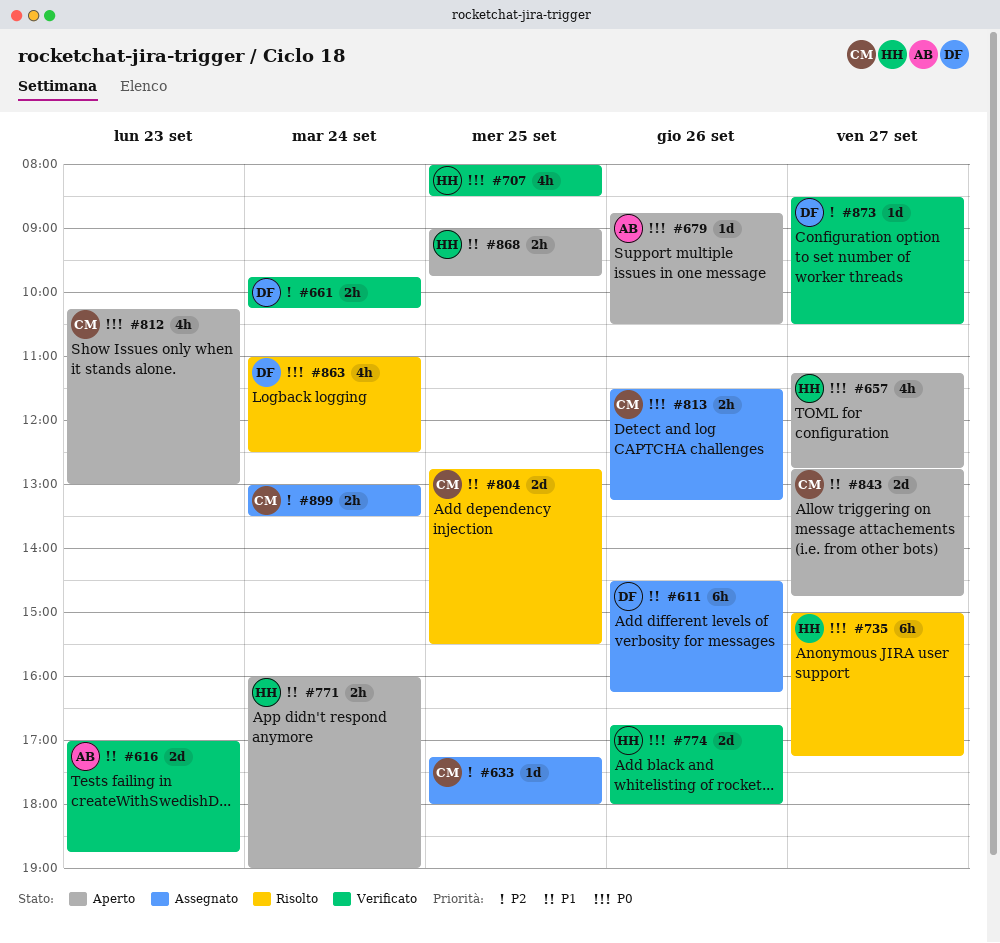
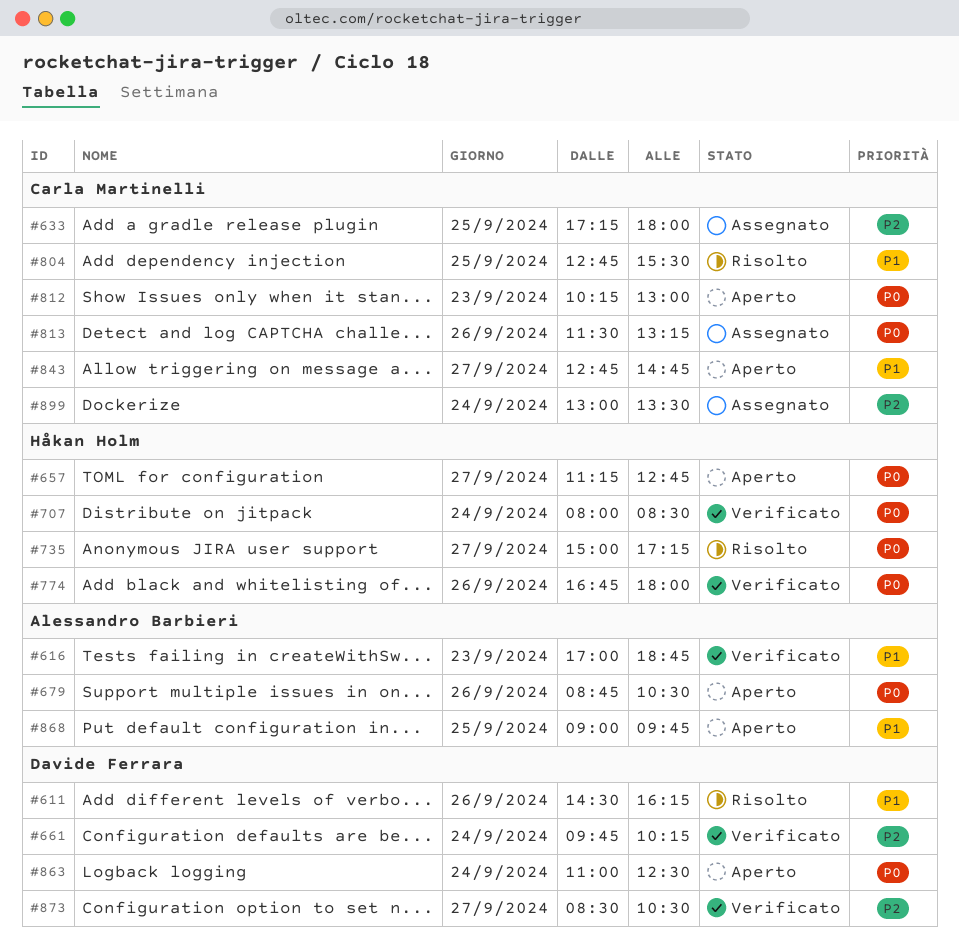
#611, status: Assegnato -> Risolto
#707, day: Sep 25 -> Sep 24
#771: present -> none
#863, status: Risolto -> Aperto
#868, owner: Håkan Holm -> Alessandro Barbieri

